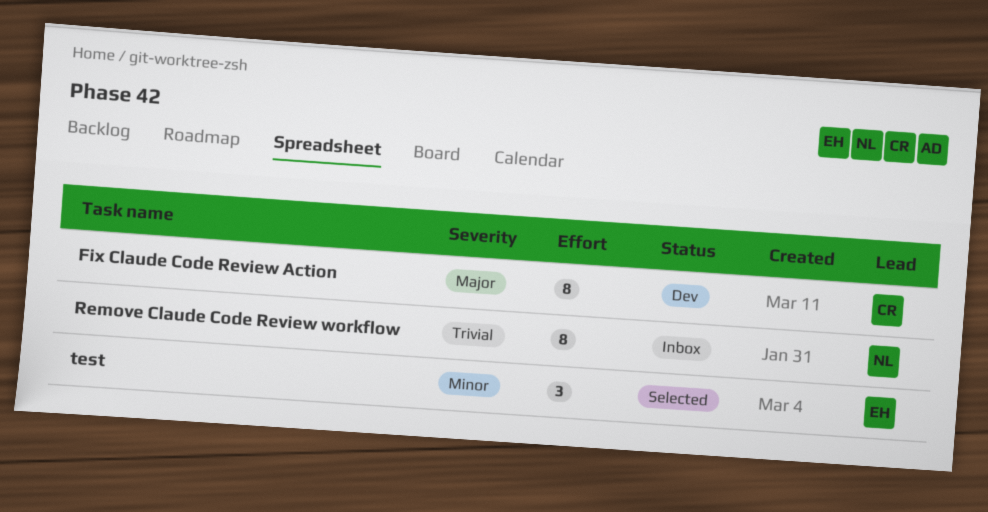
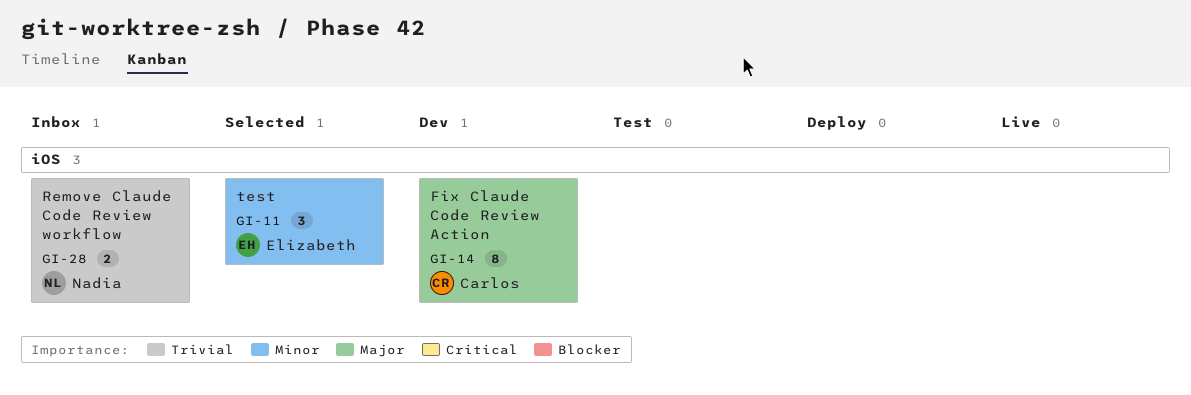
Remove Claude Code Review workflow, estimate: 8 -> 2

